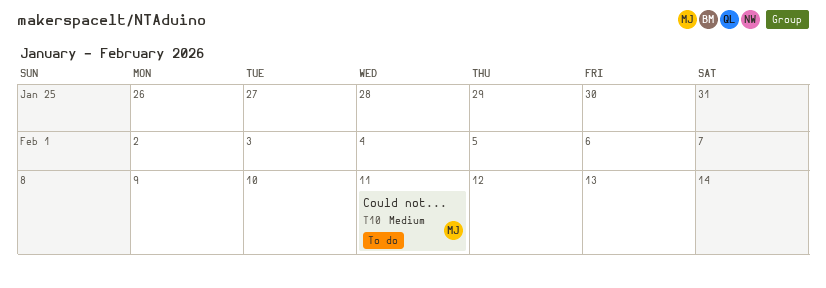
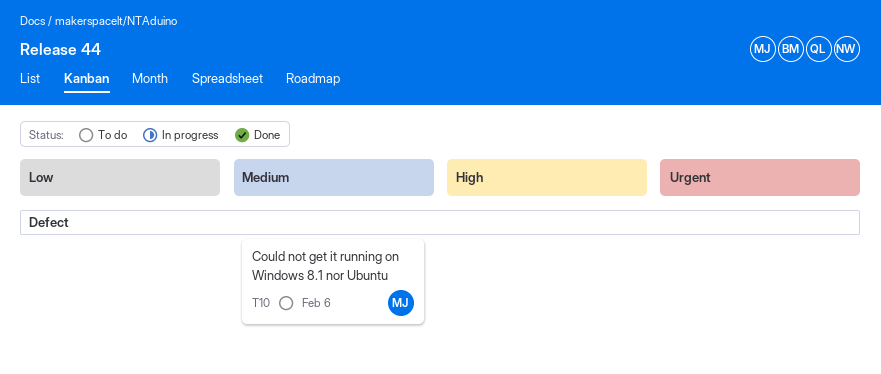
T10, due: Feb 11 -> Feb 6

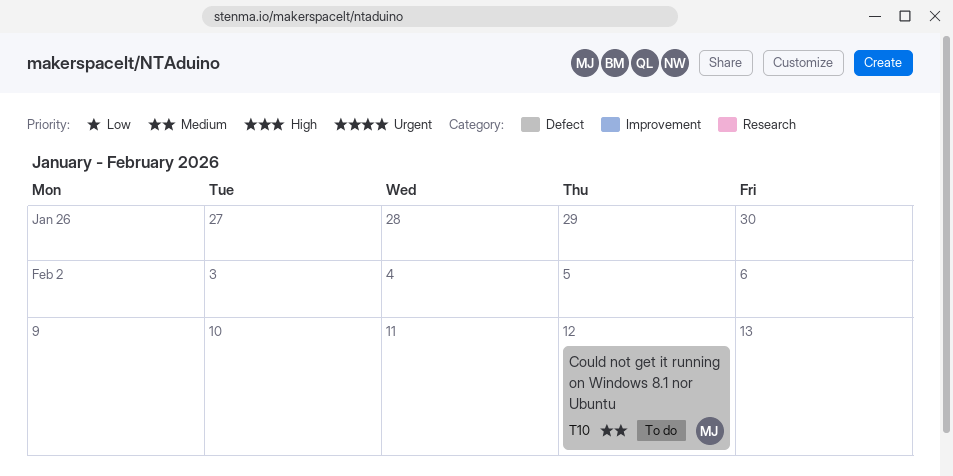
T10, due: Feb 6 -> Feb 12

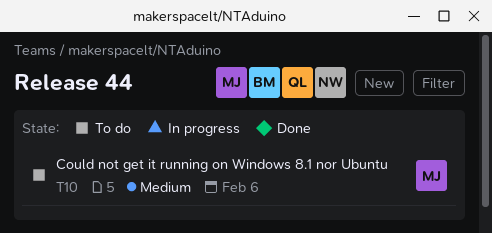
T10, due: Feb 12 -> Feb 6

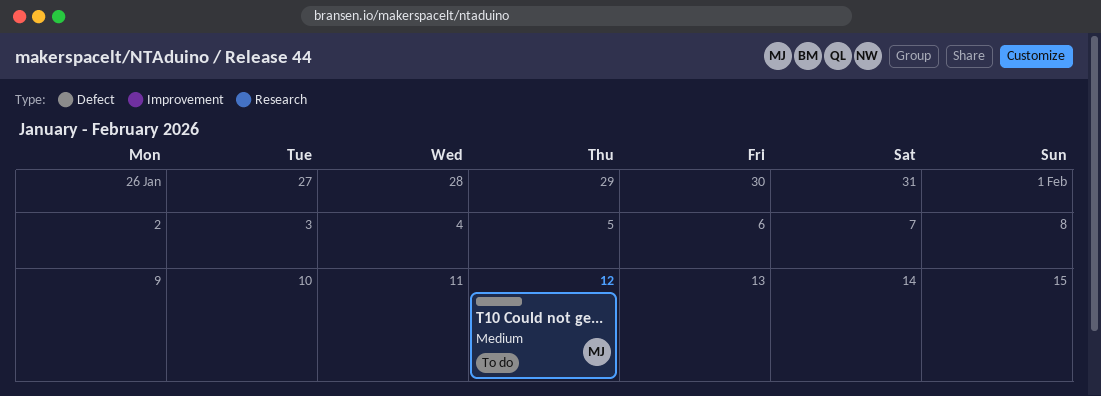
T10, due: Feb 6 -> Feb 12

